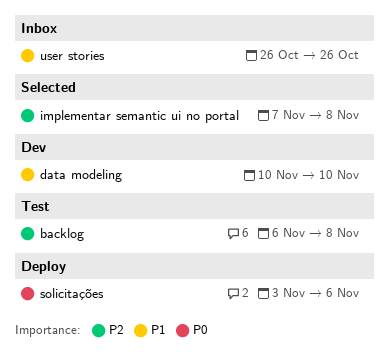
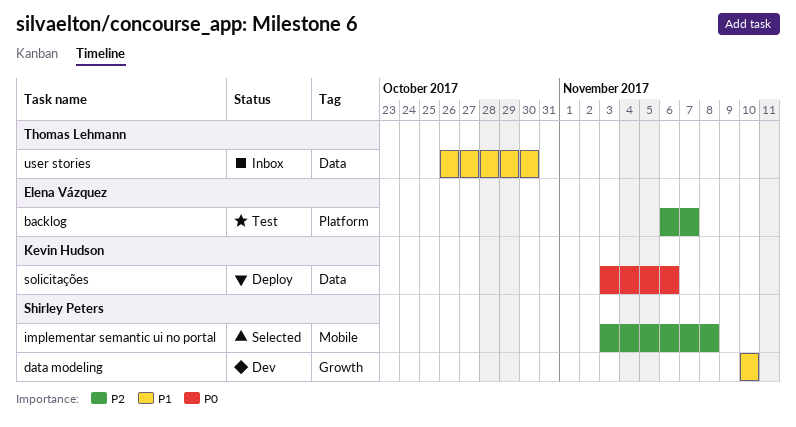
backlog, due: Nov 8 -> Nov 7
implementar semantic ui no portal, start: Nov 7 -> Nov 3
user stories, due: Oct 26 -> Oct 30

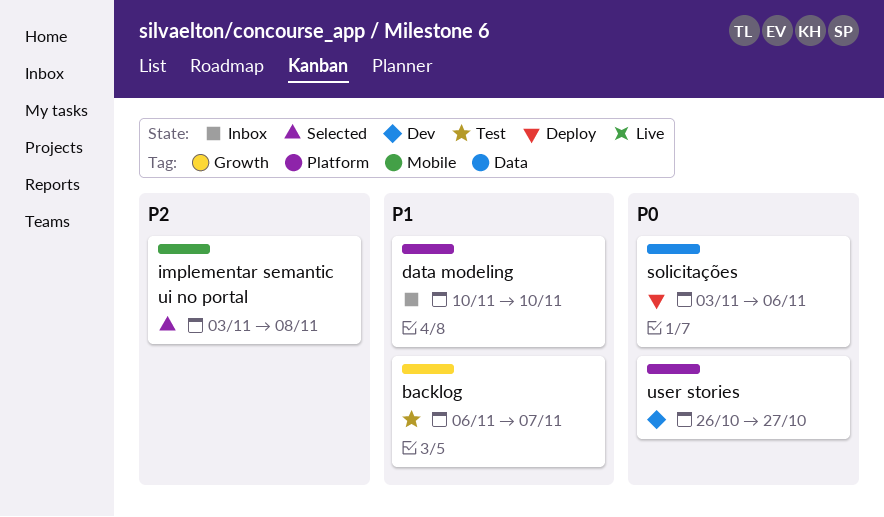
backlog, priority: P2 -> P1
backlog, label: Platform -> Growth
data modeling, status: Dev -> Inbox
data modeling, label: Growth -> Platform
user stories, status: Inbox -> Dev
user stories, priority: P1 -> P0
user stories, label: Data -> Platform
user stories, due: Oct 30 -> Oct 27

